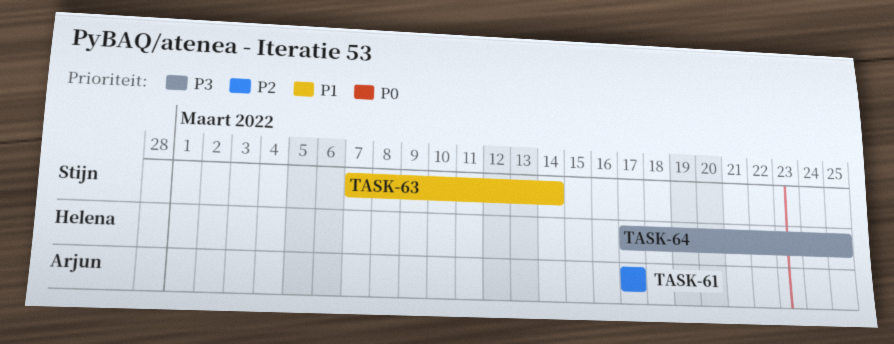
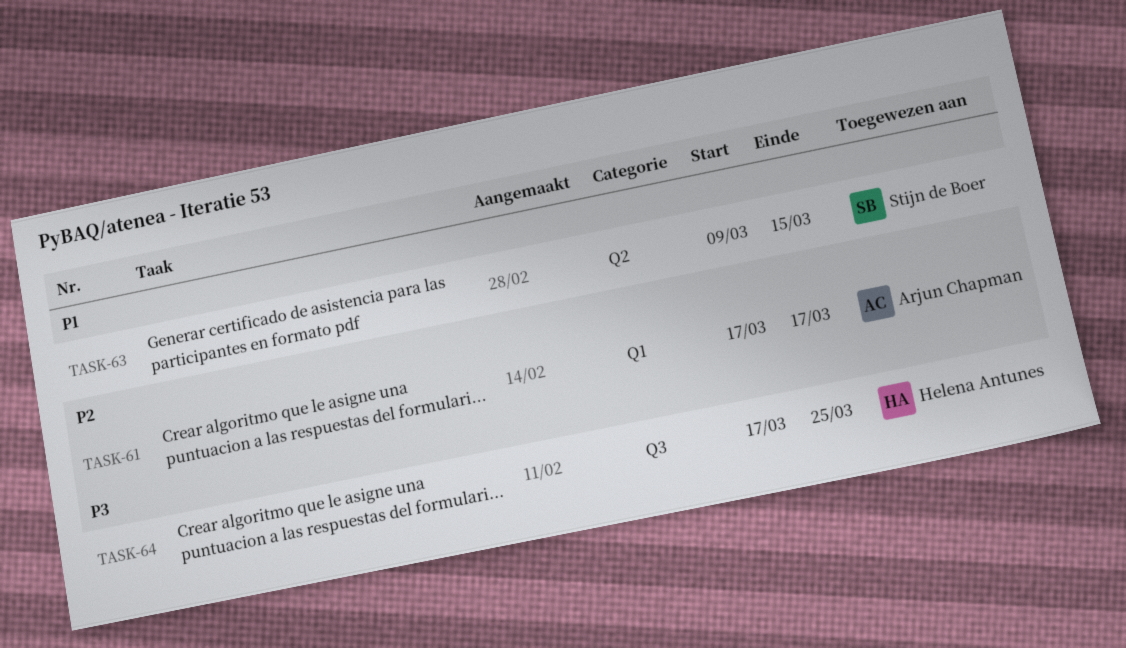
TASK-63, start: Mar 7 -> Mar 9
TASK-63, due: Mar 14 -> Mar 15

